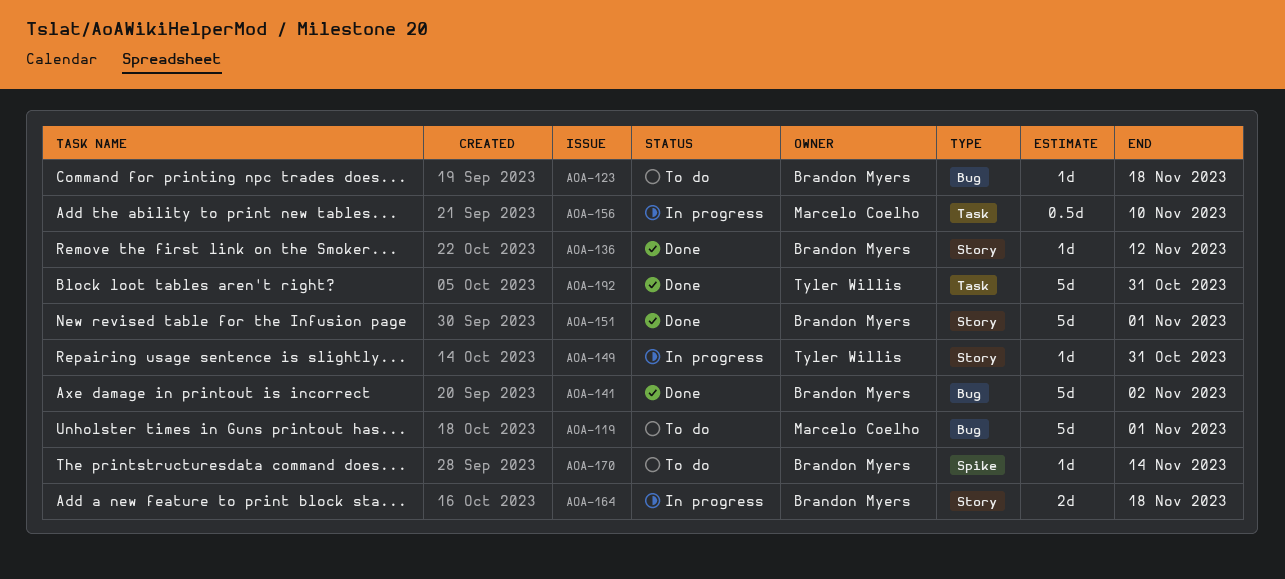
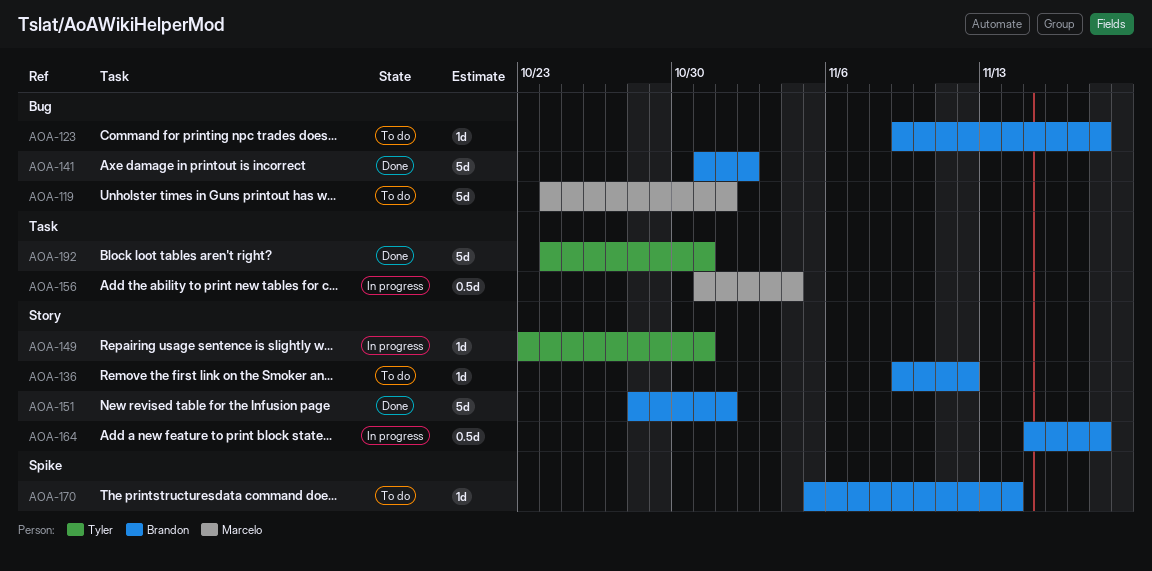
AOA-136, status: Done -> To do
AOA-156, due: Nov 10 -> Nov 4
AOA-164, estimate: 2d -> 0.5d

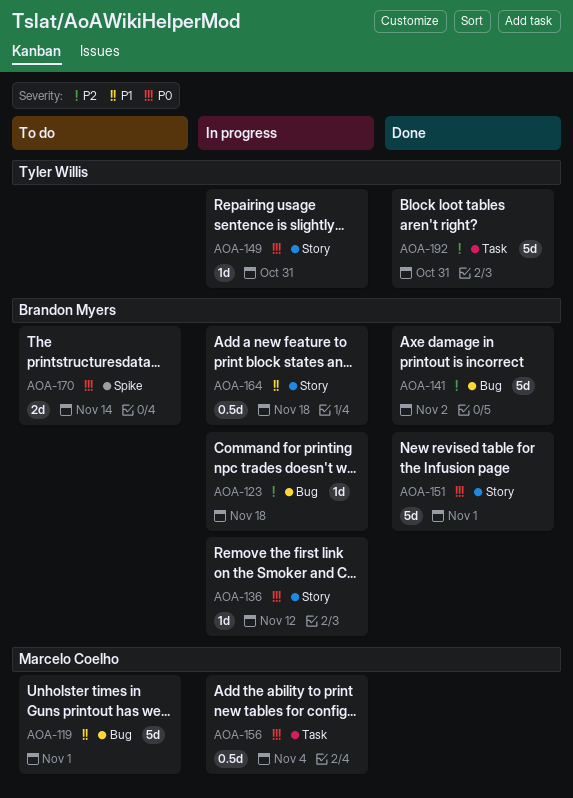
AOA-123, status: To do -> In progress
AOA-136, status: To do -> In progress
AOA-170, estimate: 1d -> 2d

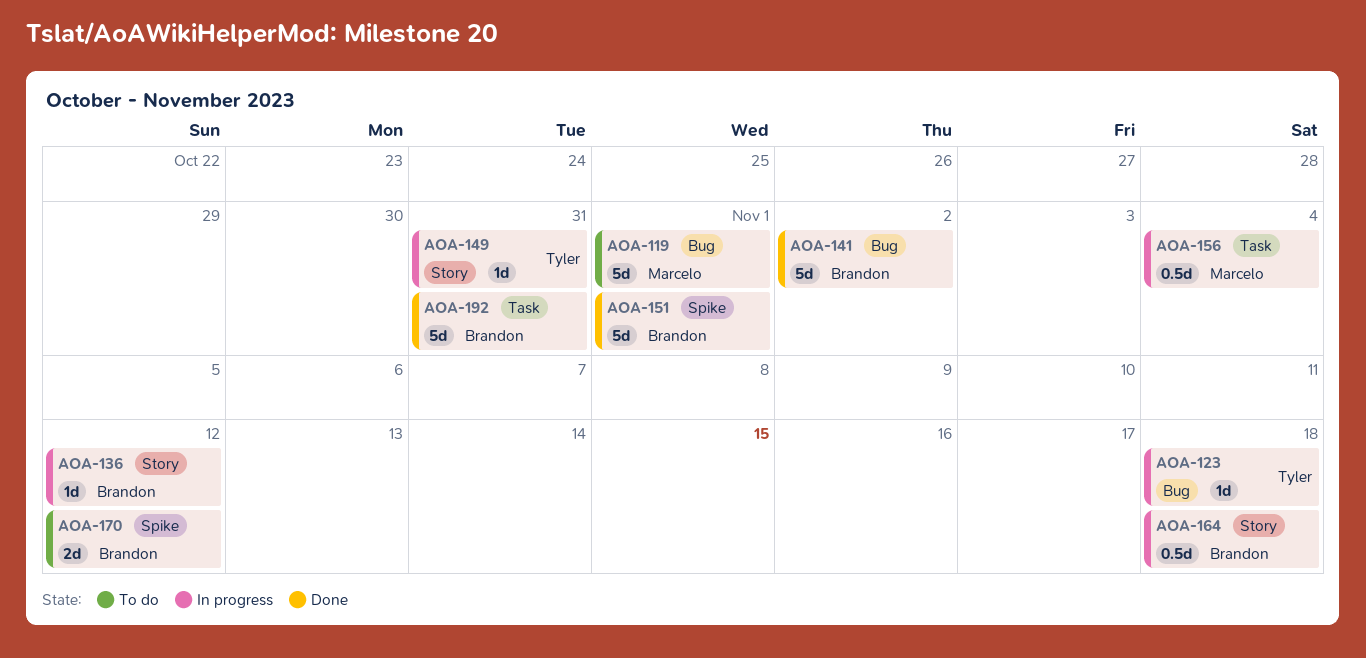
AOA-123, owner: Brandon Myers -> Tyler Willis
AOA-151, label: Story -> Spike
AOA-170, due: Nov 14 -> Nov 12
AOA-192, owner: Tyler Willis -> Brandon Myers

